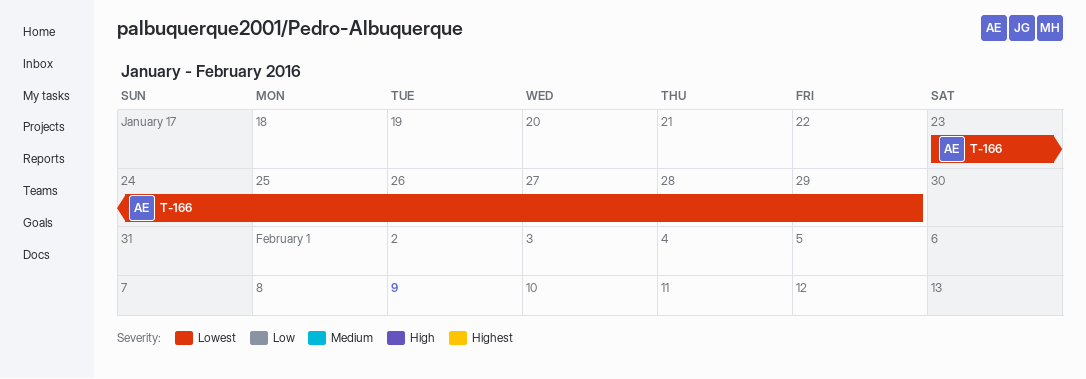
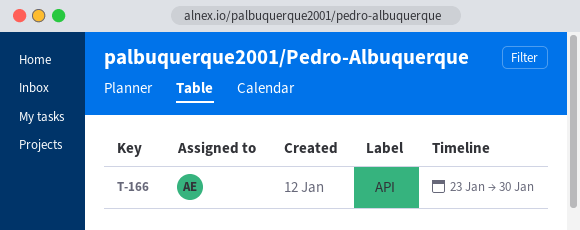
T-166, due: Jan 29 -> Jan 30

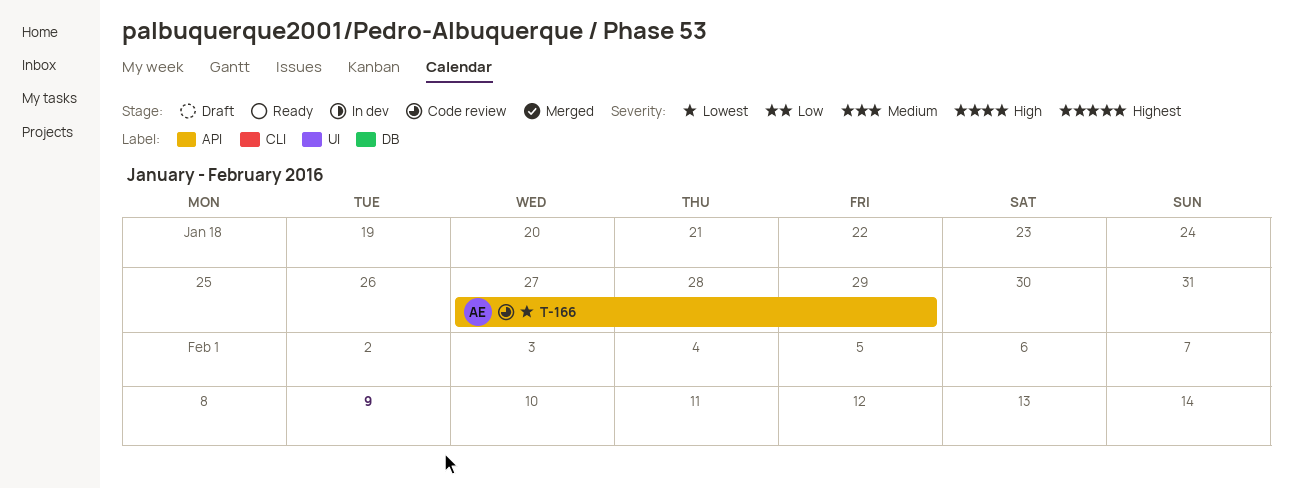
T-166, start: Jan 23 -> Jan 27
T-166, due: Jan 30 -> Jan 29

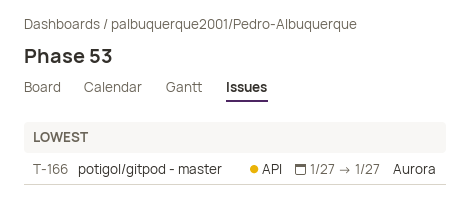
T-166, due: Jan 29 -> Jan 27

